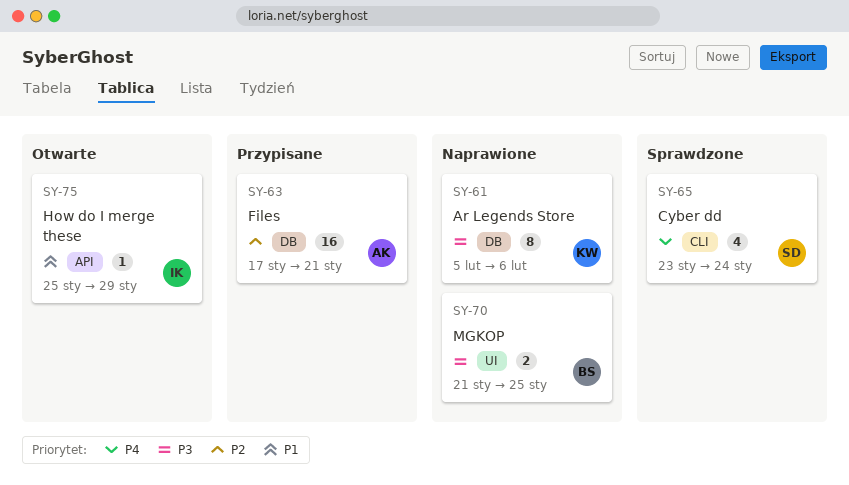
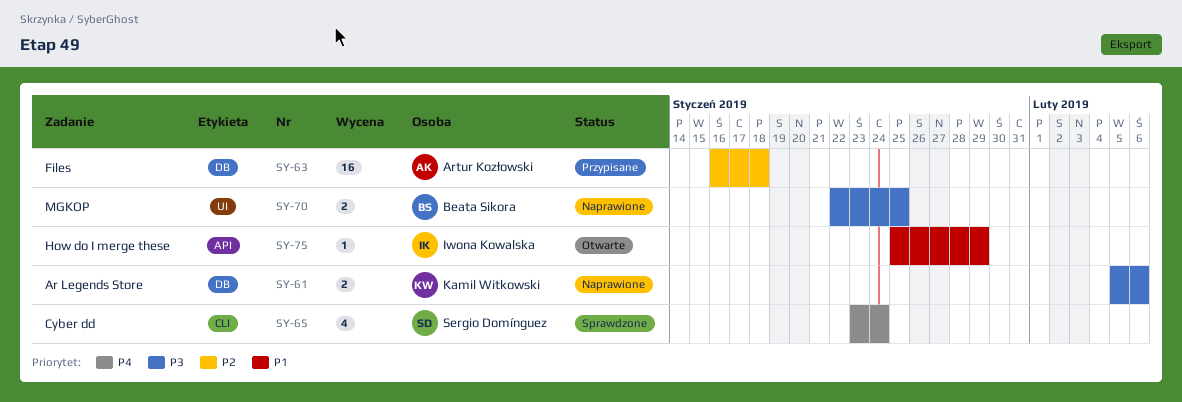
SY-61, estimate: 8 -> 2
SY-63, start: Jan 17 -> Jan 16
SY-63, due: Jan 21 -> Jan 18
SY-70, start: Jan 21 -> Jan 22

